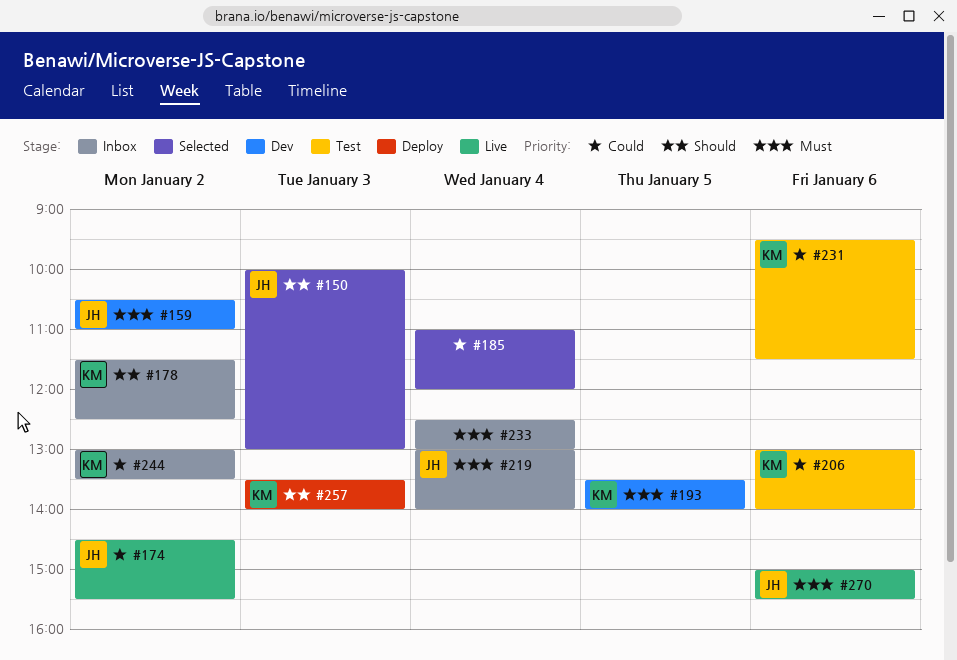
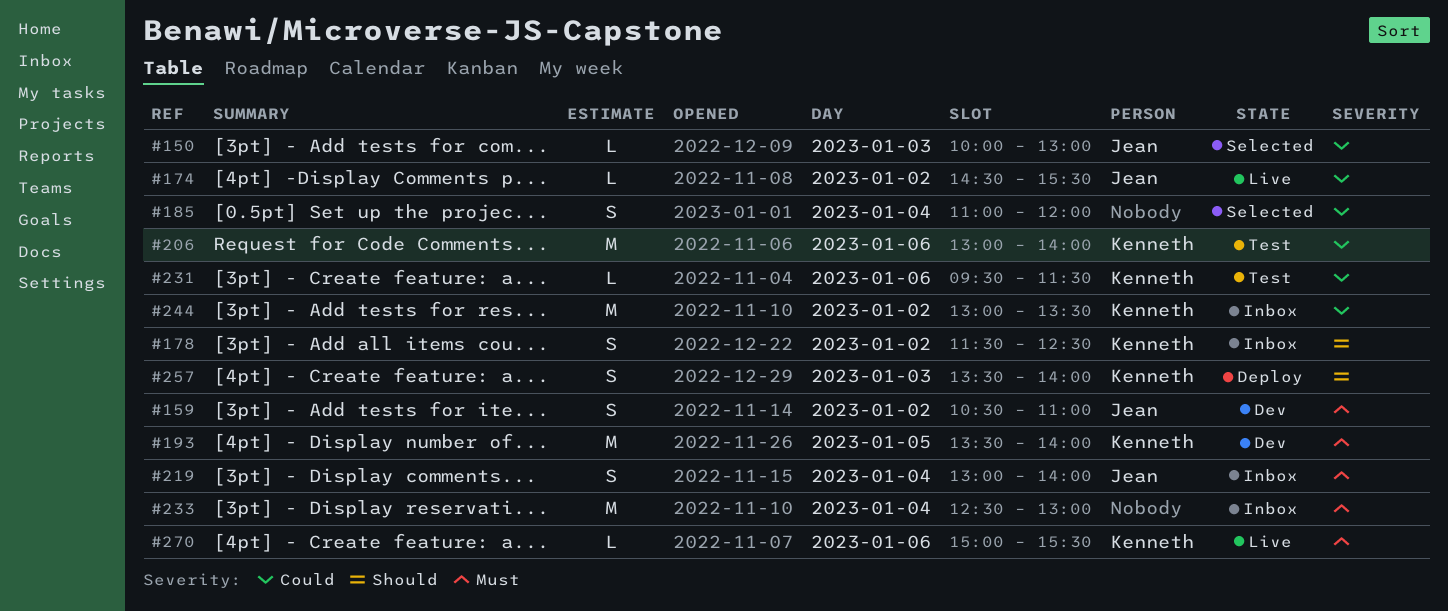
#150, priority: Should -> Could
#270, owner: Jean -> Kenneth

